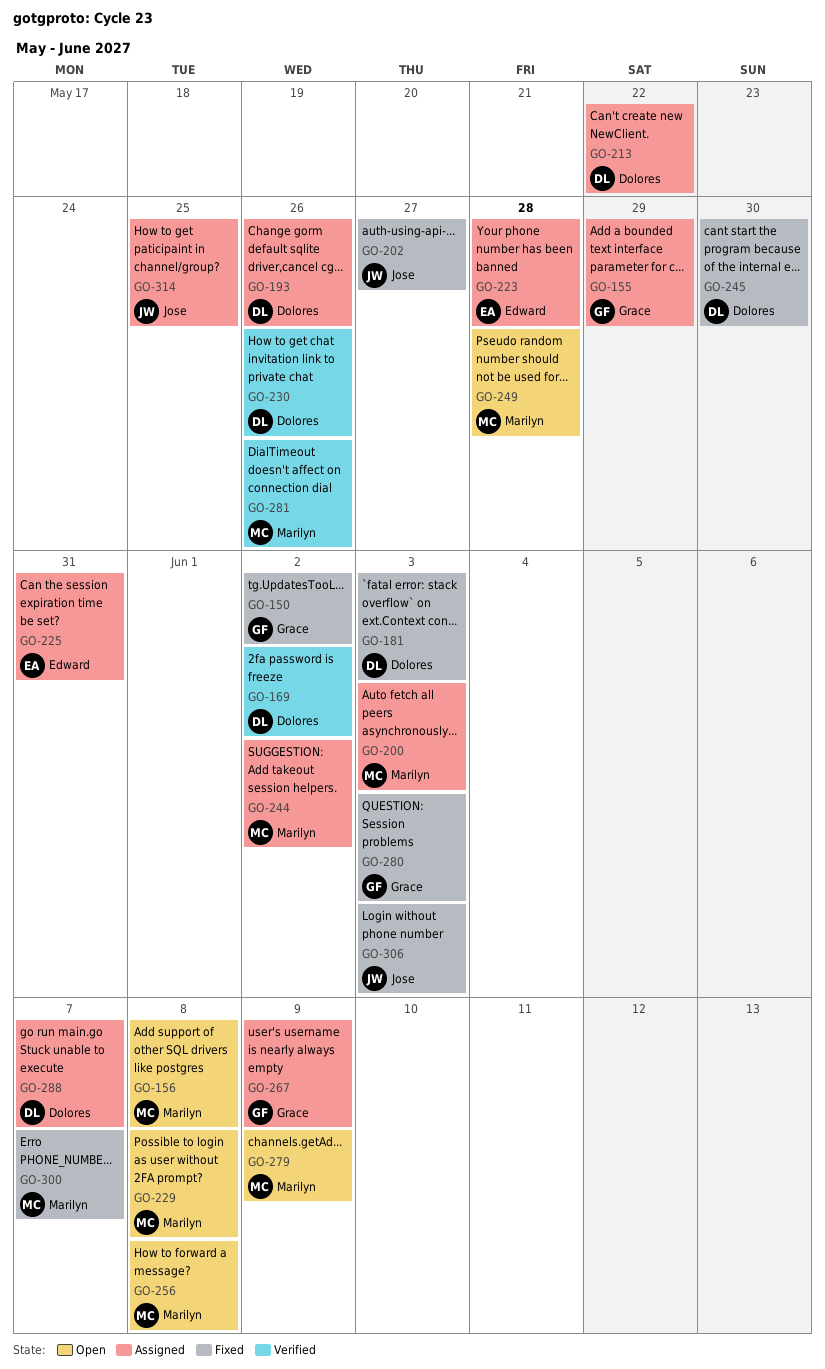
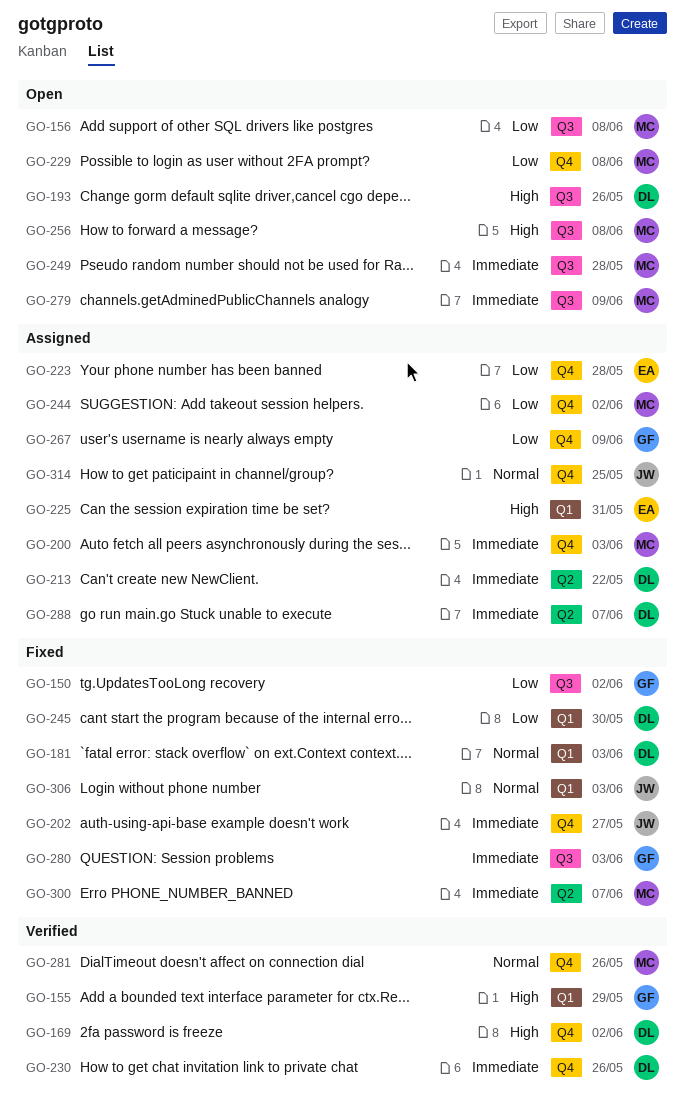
GO-155, status: Assigned -> Verified
GO-193, status: Assigned -> Open

